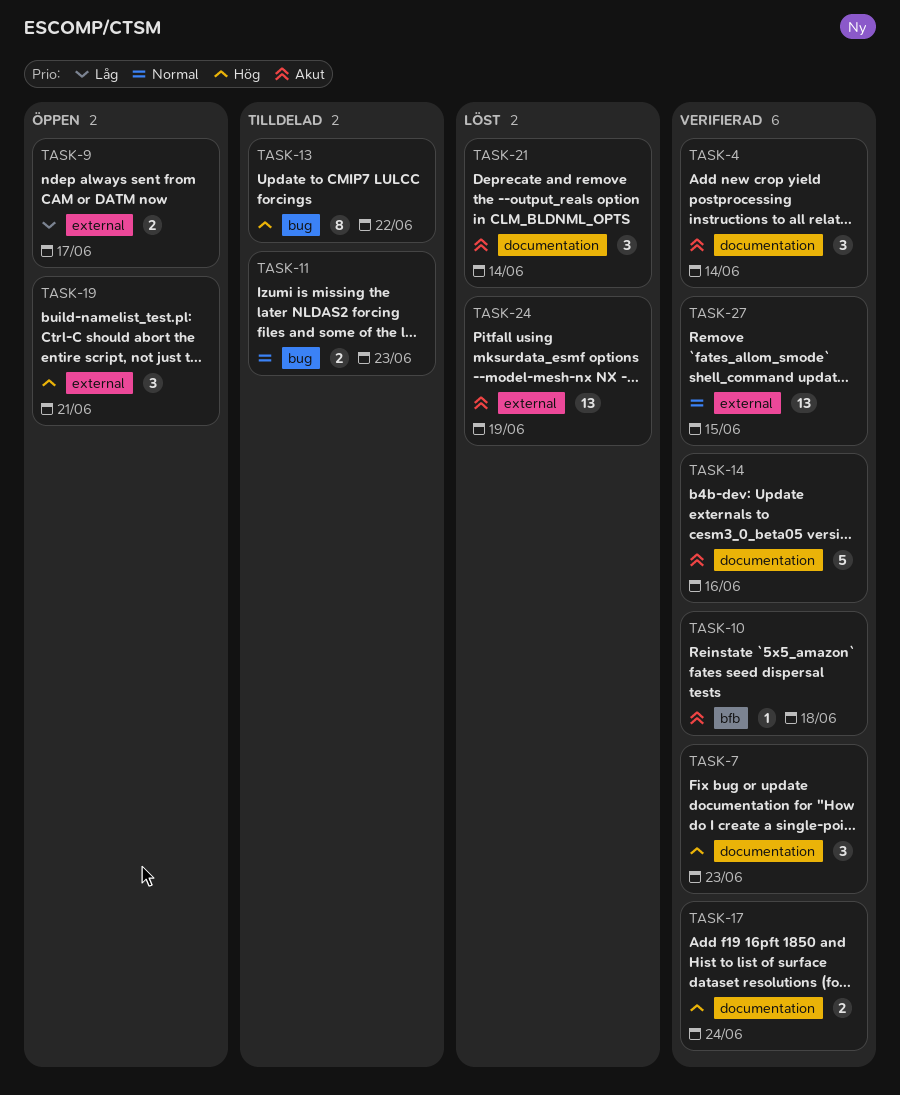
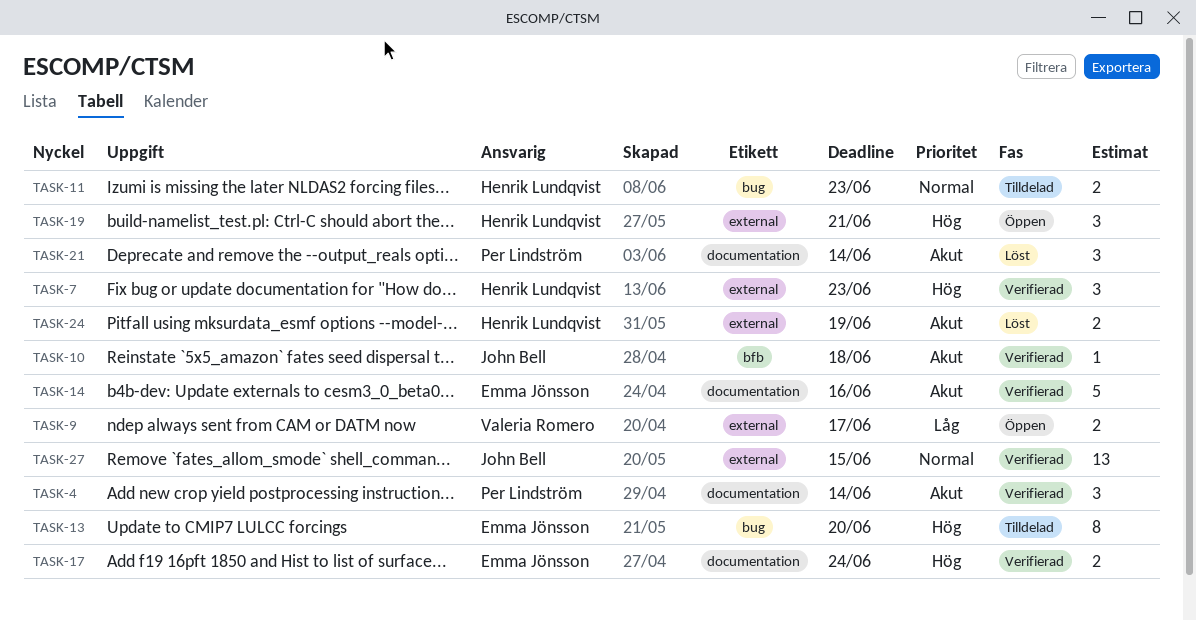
TASK-7, label: documentation -> external
TASK-13, due: Jun 22 -> Jun 20
TASK-24, estimate: 13 -> 2

